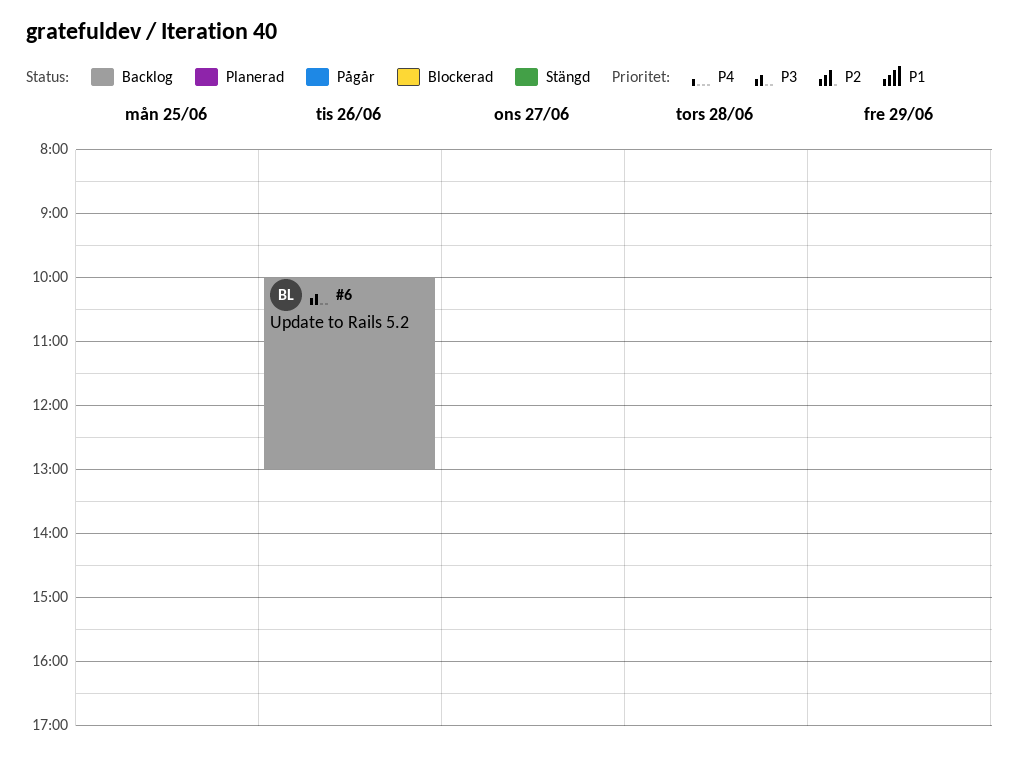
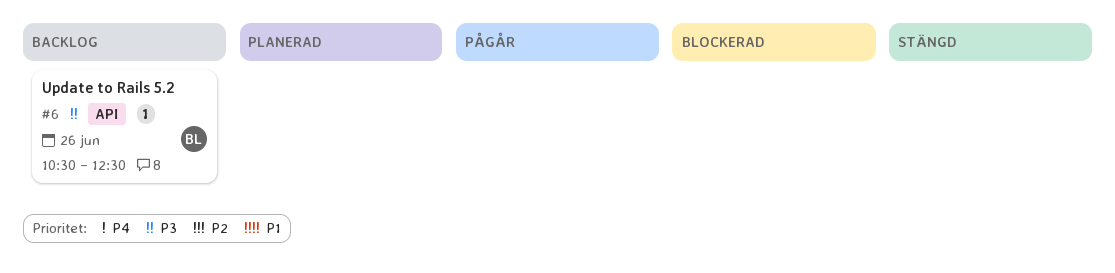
#6, begins: 10:00 -> 10:30
#6, ends: 13:00 -> 12:30

